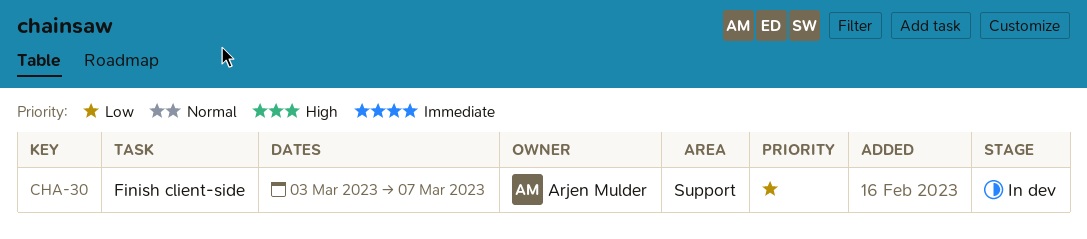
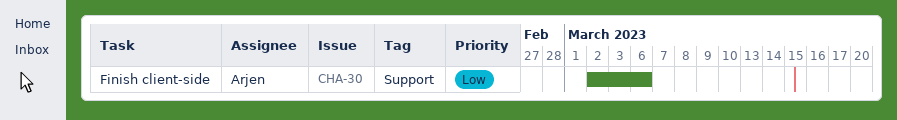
CHA-30, start: Mar 3 -> Mar 2
CHA-30, due: Mar 7 -> Mar 6

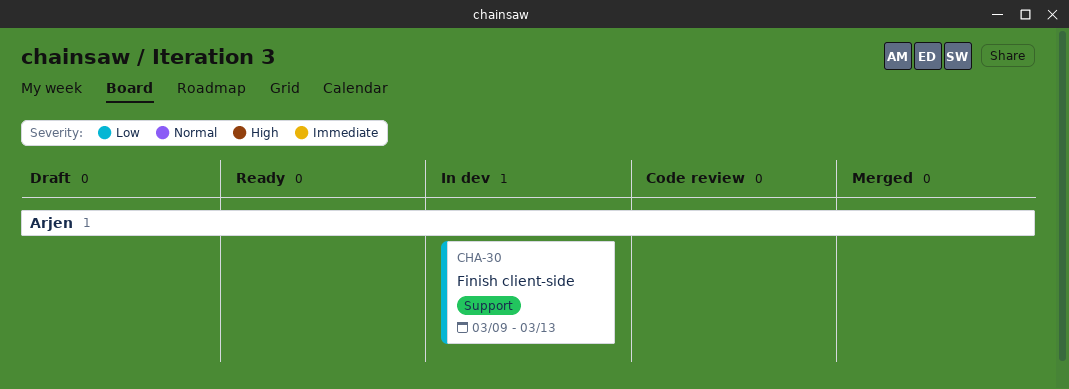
CHA-30, start: Mar 2 -> Mar 9
CHA-30, due: Mar 6 -> Mar 13

